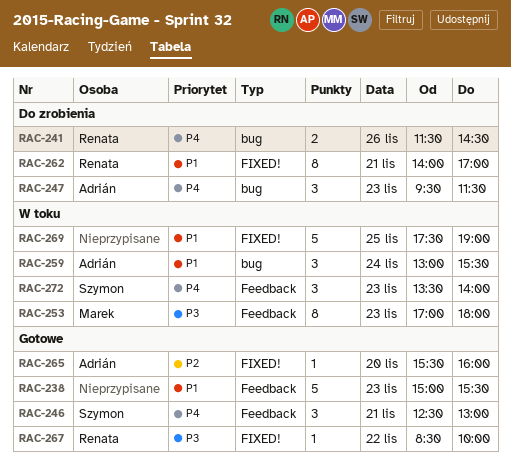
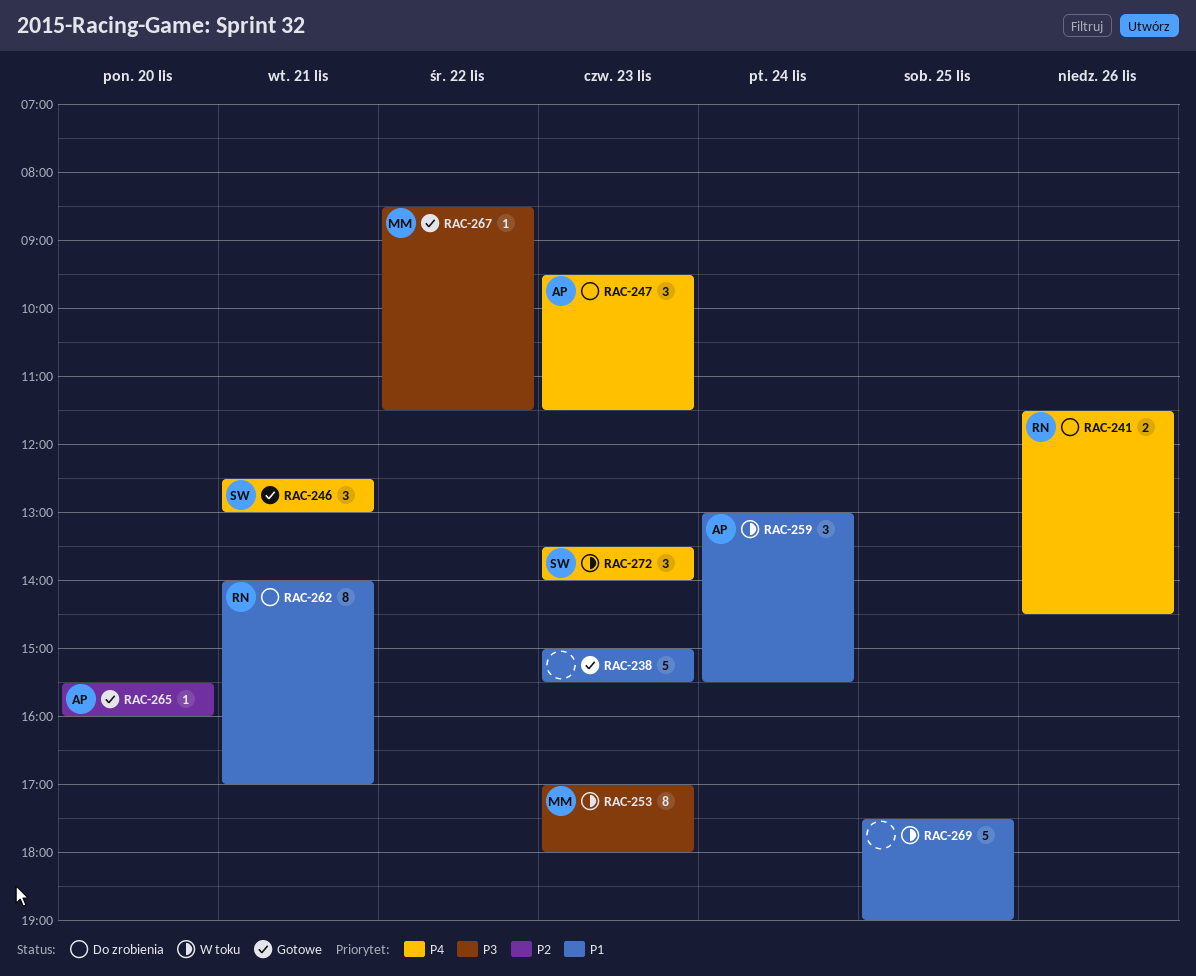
RAC-267, owner: Renata -> Marek
RAC-267, ends: 10:00 -> 11:30

